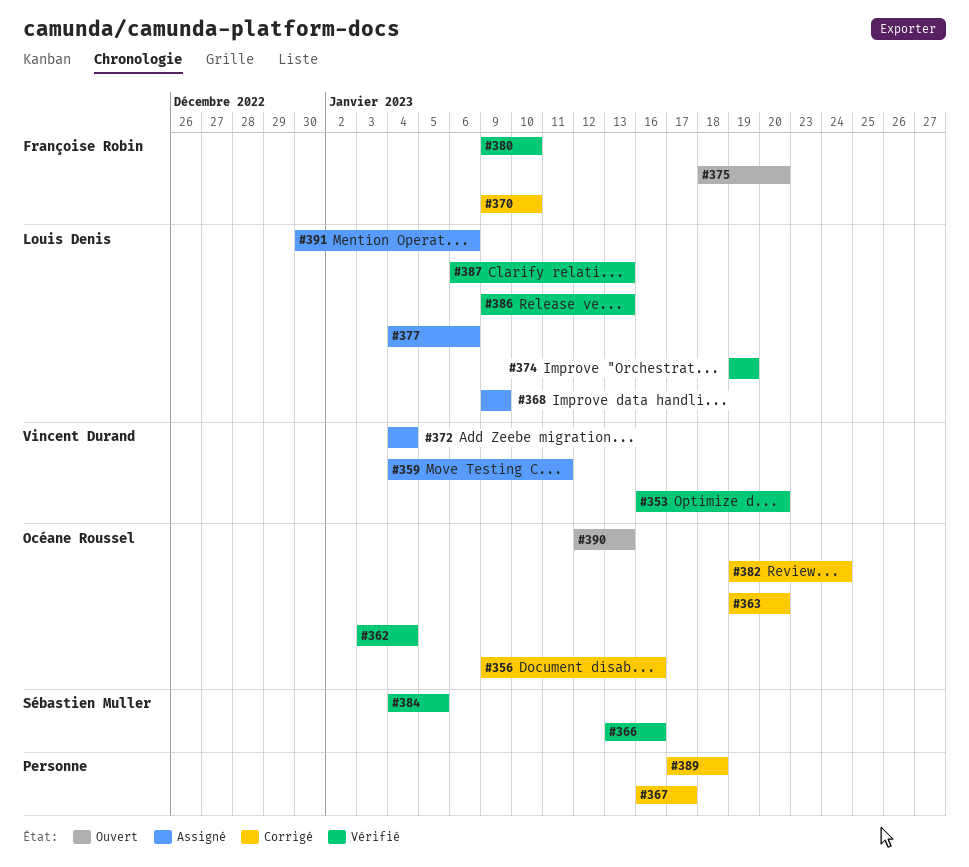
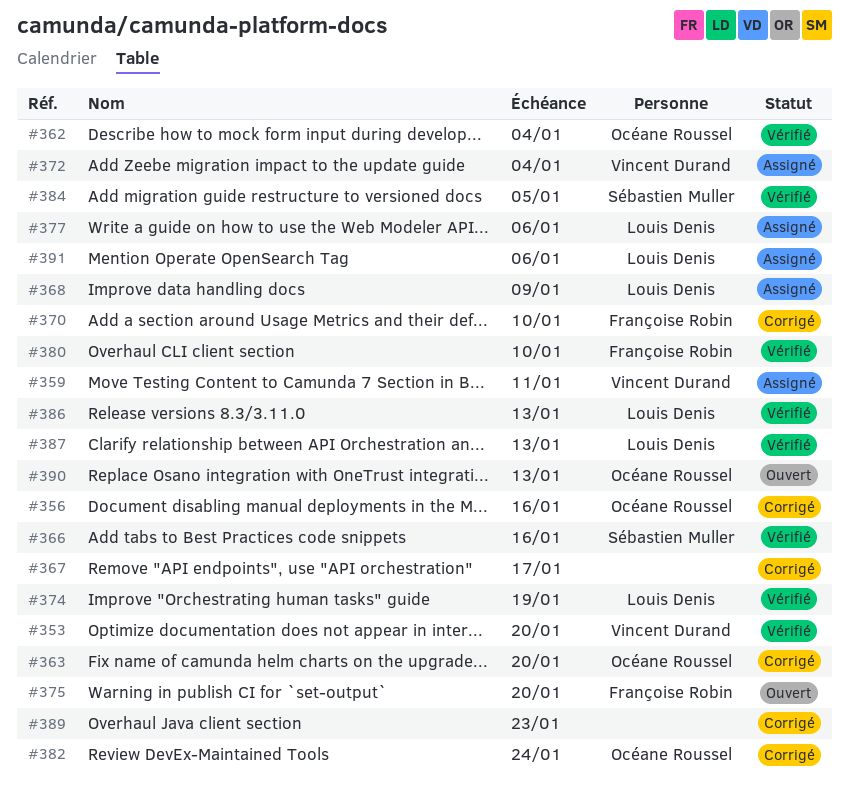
#389, due: Jan 18 -> Jan 23

